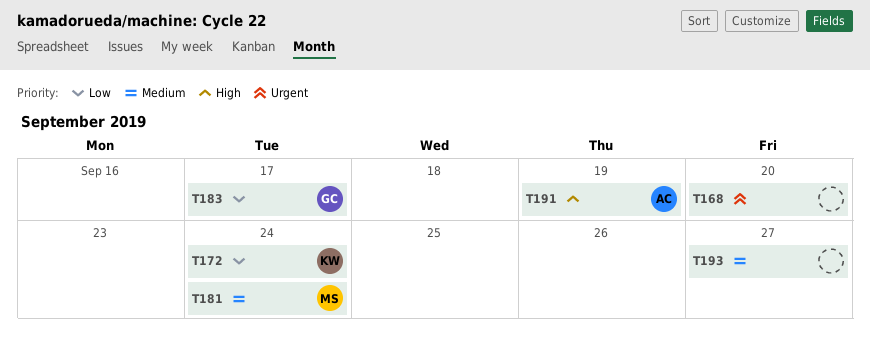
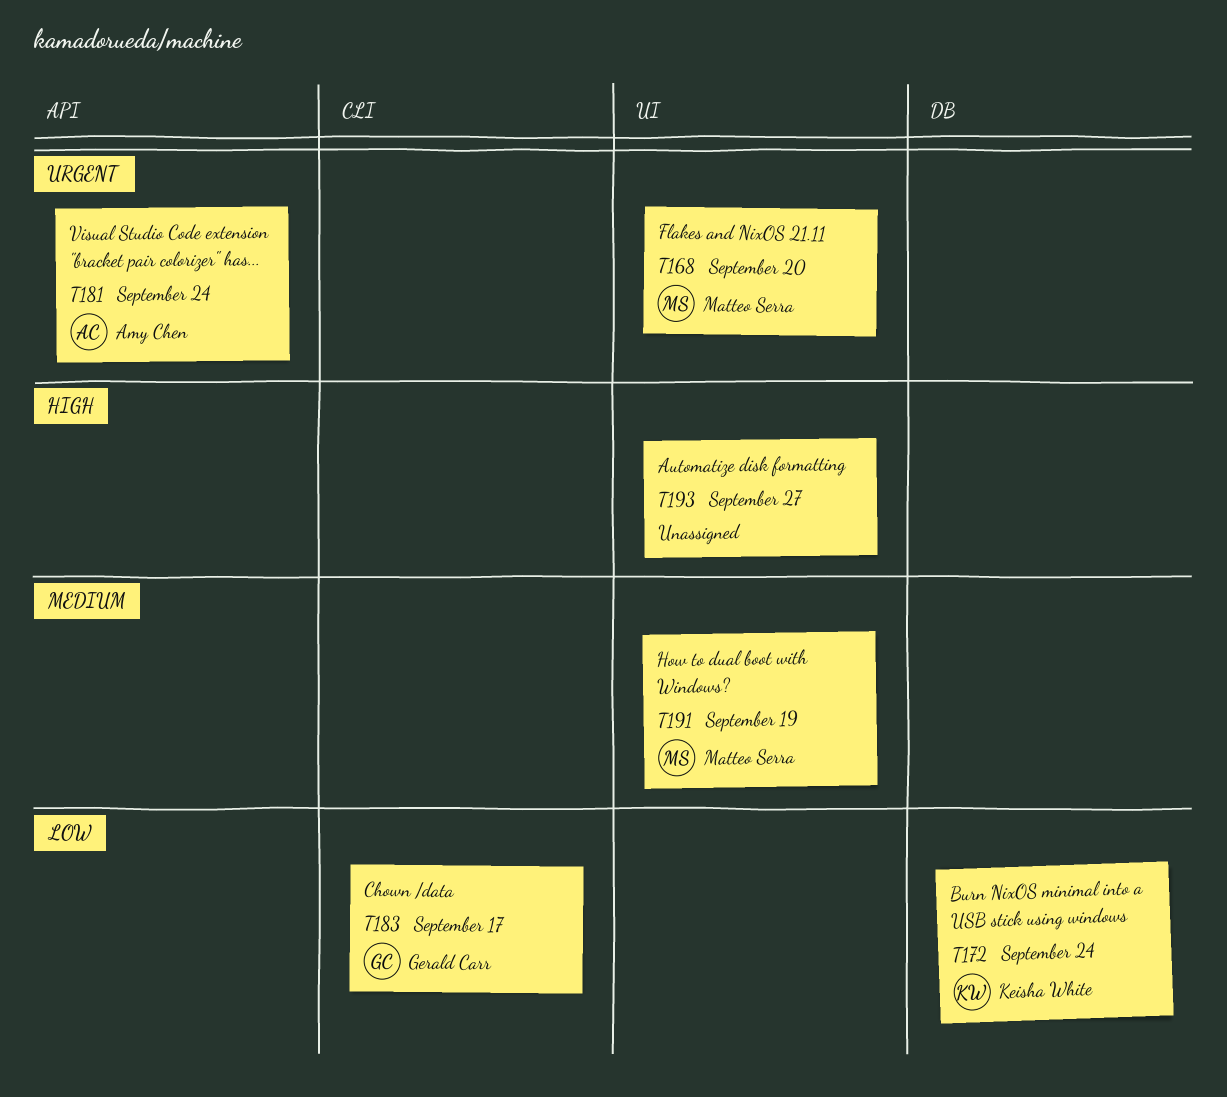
T168, owner: none -> Matteo Serra
T181, owner: Matteo Serra -> Amy Chen
T181, priority: Medium -> Urgent
T191, owner: Amy Chen -> Matteo Serra
T191, priority: High -> Medium
T193, priority: Medium -> High

